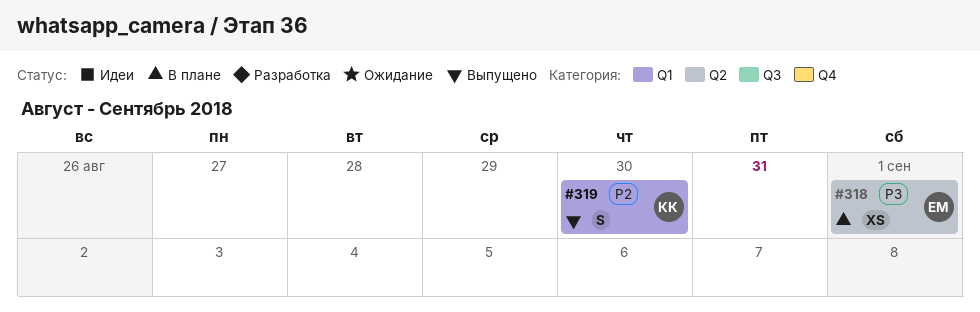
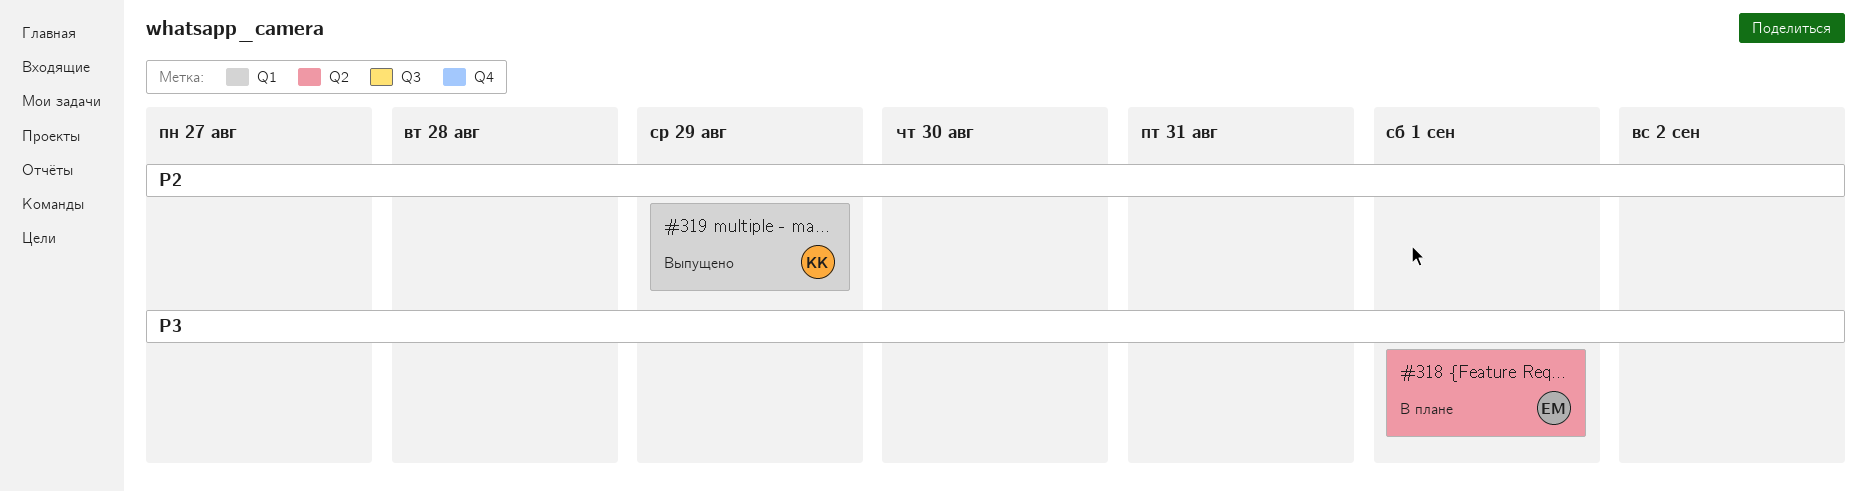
#319, due: Aug 30 -> Aug 29

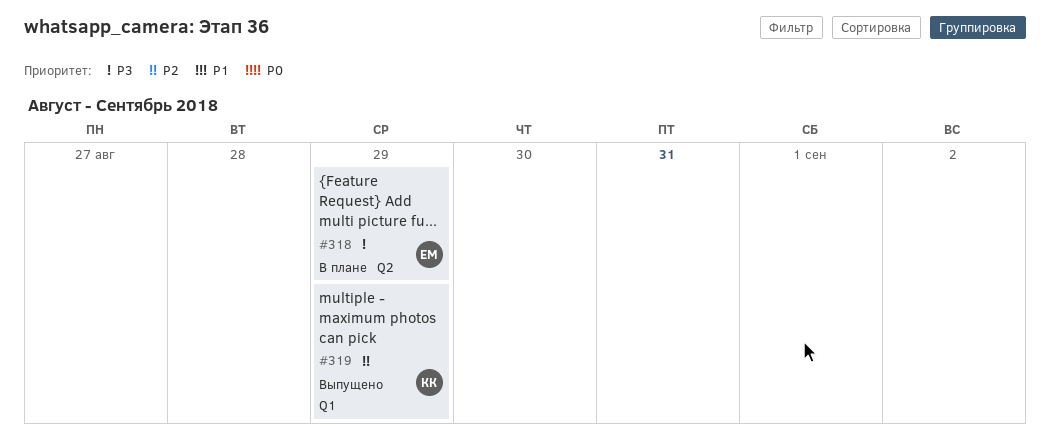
#318, due: Sep 1 -> Aug 29

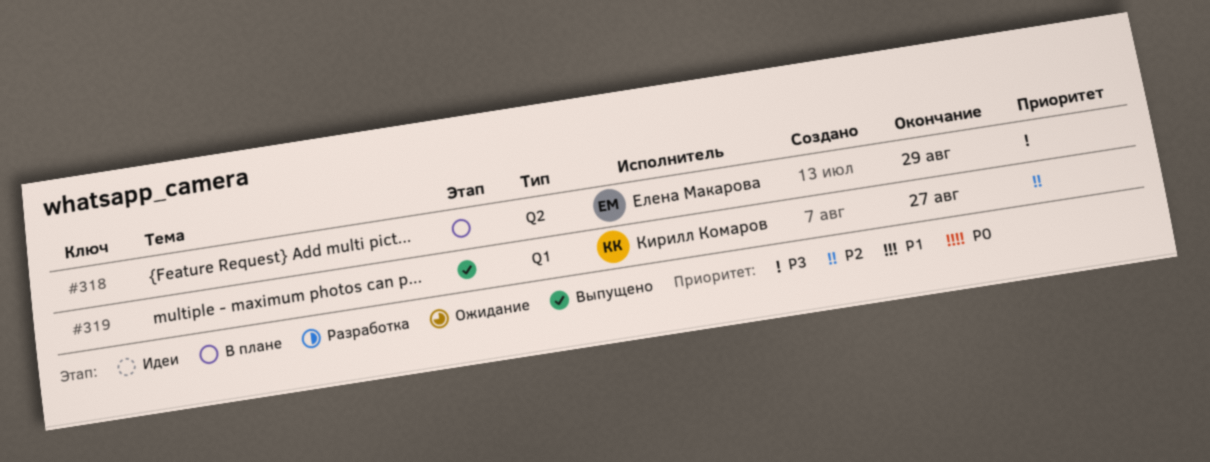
#319, due: Aug 29 -> Aug 27

